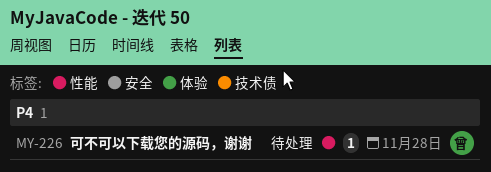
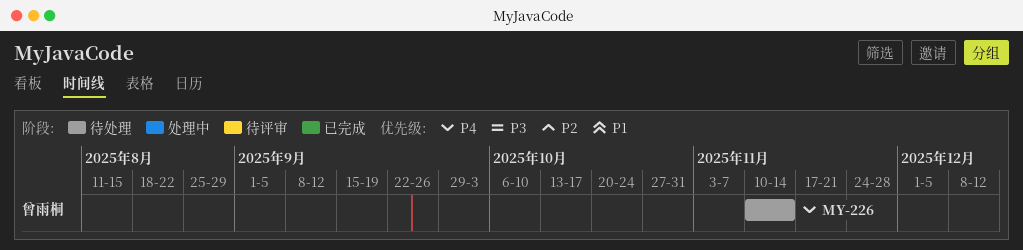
MY-226, due: Nov 28 -> Nov 14

